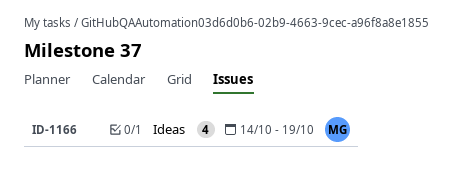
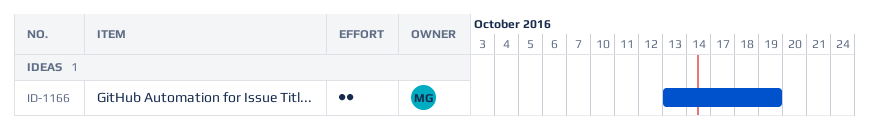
ID-1166, estimate: 4 -> 2
ID-1166, start: Oct 14 -> Oct 13

